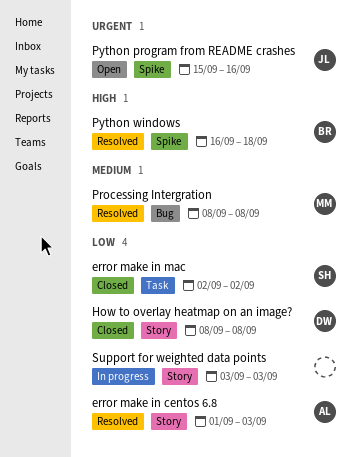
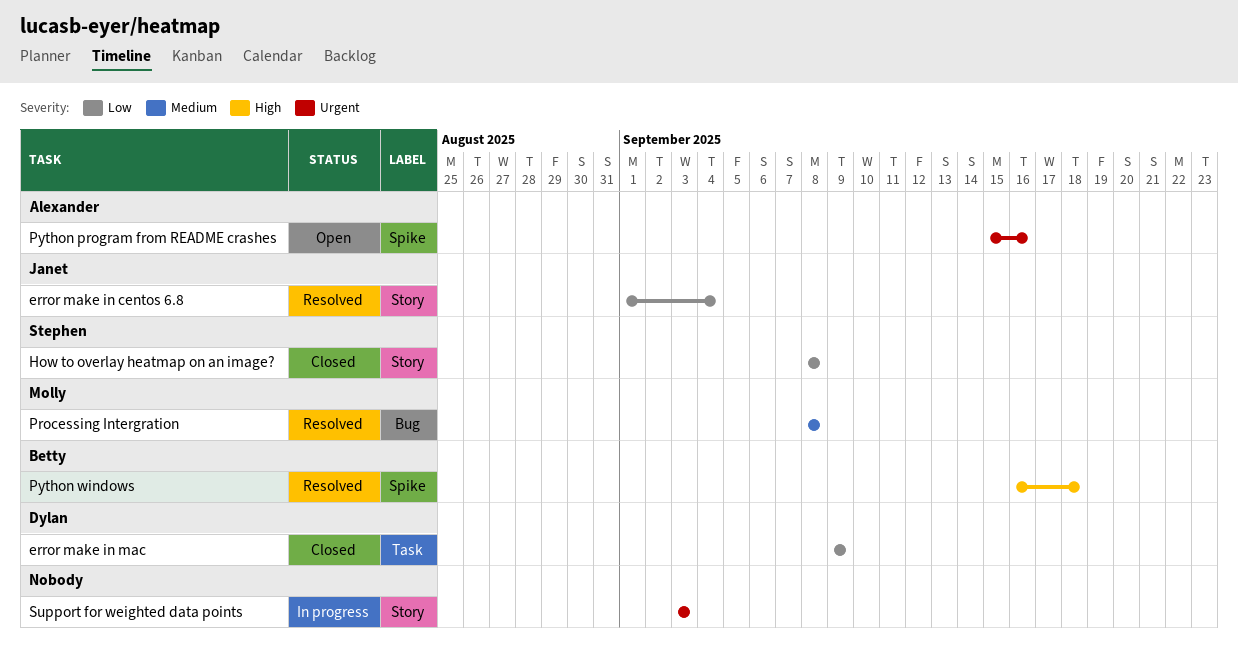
error make in centos 6.8, owner: Alexander -> Janet
error make in centos 6.8, due: Sep 3 -> Sep 4
error make in mac, owner: Stephen -> Dylan
error make in mac, start: Sep 2 -> Sep 9
error make in mac, due: Sep 2 -> Sep 9
How to overlay heatmap on an image?, owner: Dylan -> Stephen
Python program from README crashes, owner: Janet -> Alexander
Support for weighted data points, priority: Low -> Urgent

